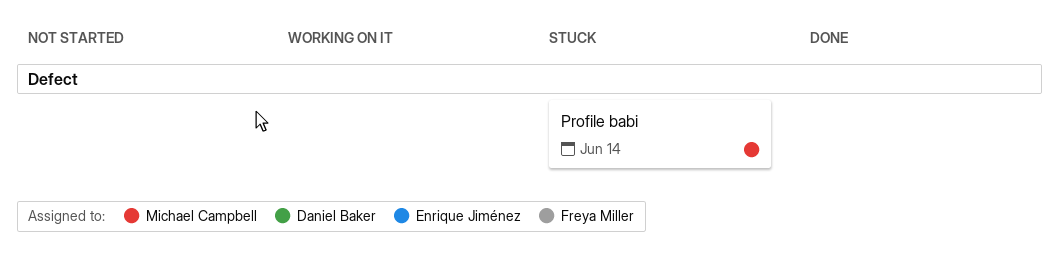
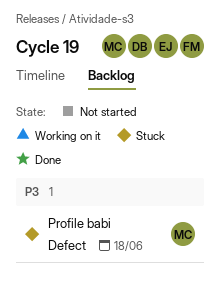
Profile babi, due: Jun 14 -> Jun 18

